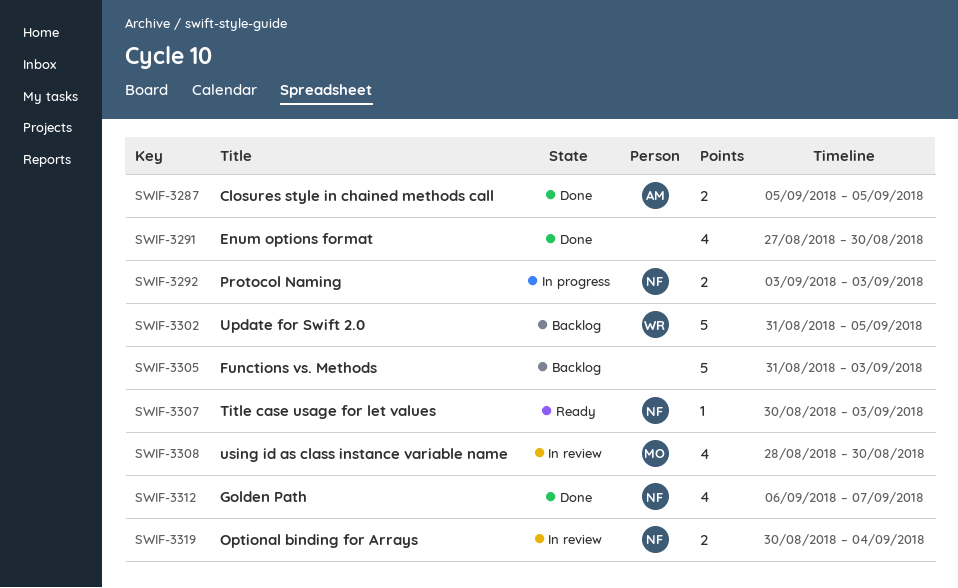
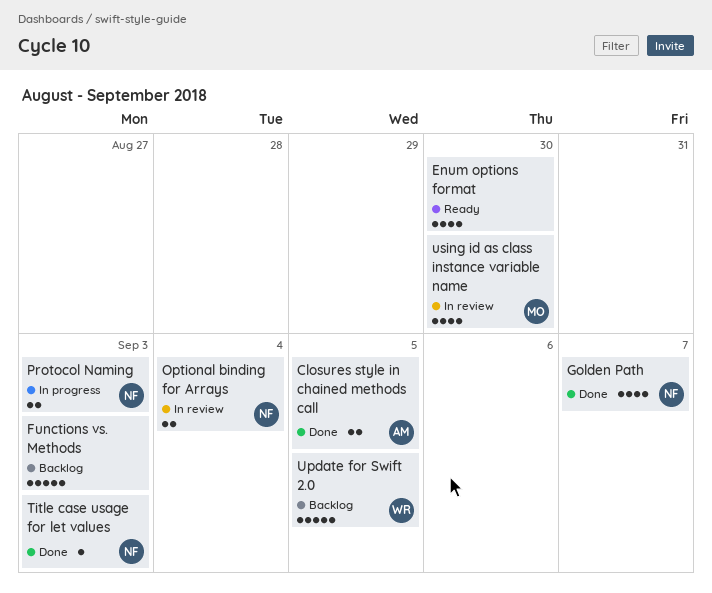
Enum options format, status: Done -> Ready
Title case usage for let values, status: Ready -> Done

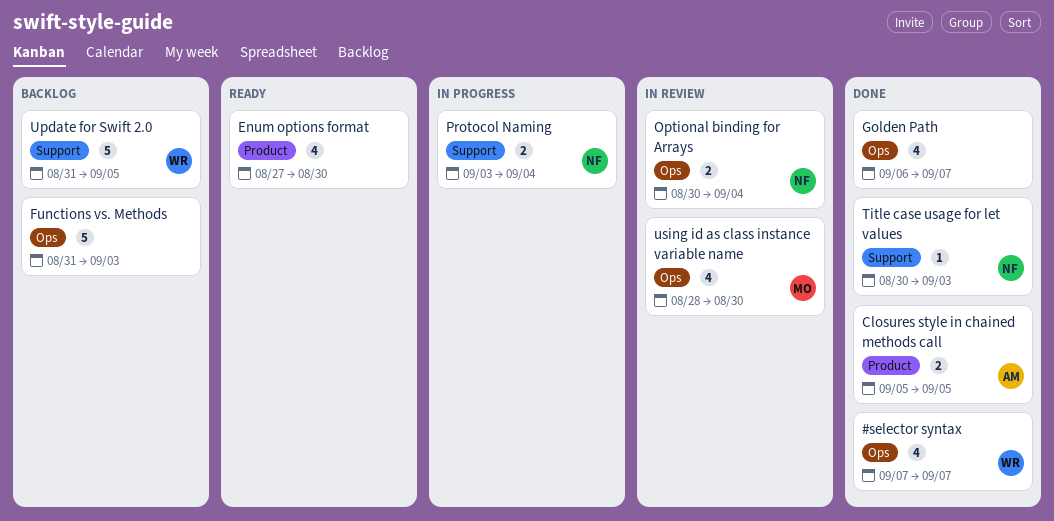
#selector syntax: none -> present
Golden Path, owner: NF -> none
Protocol Naming, due: Sep 3 -> Sep 4

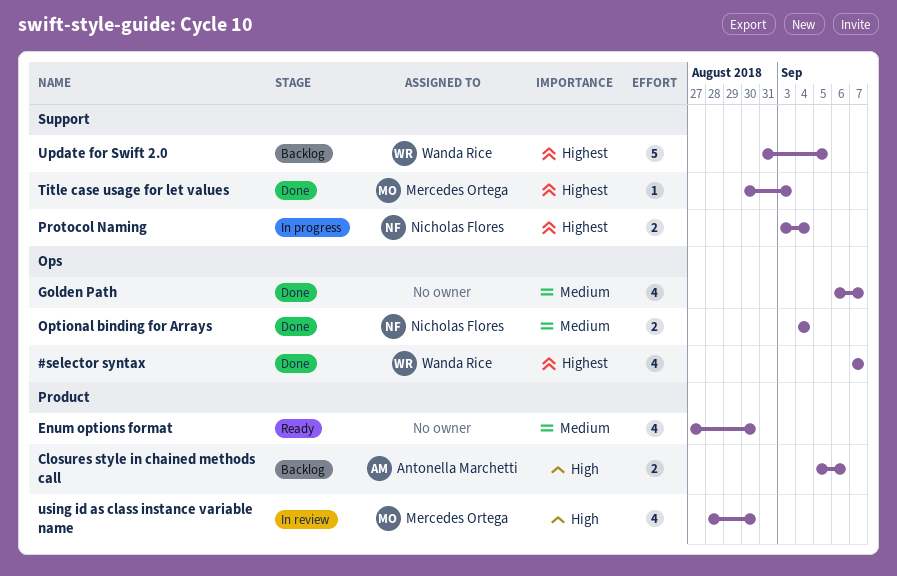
Closures style in chained methods call, status: Done -> Backlog
Closures style in chained methods call, due: Sep 5 -> Sep 6
Functions vs. Methods: present -> none
Optional binding for Arrays, status: In review -> Done
Optional binding for Arrays, start: Aug 30 -> Sep 4
Title case usage for let values, owner: Nicholas Flores -> Mercedes Ortega
using id as class instance variable name, label: Ops -> Product

